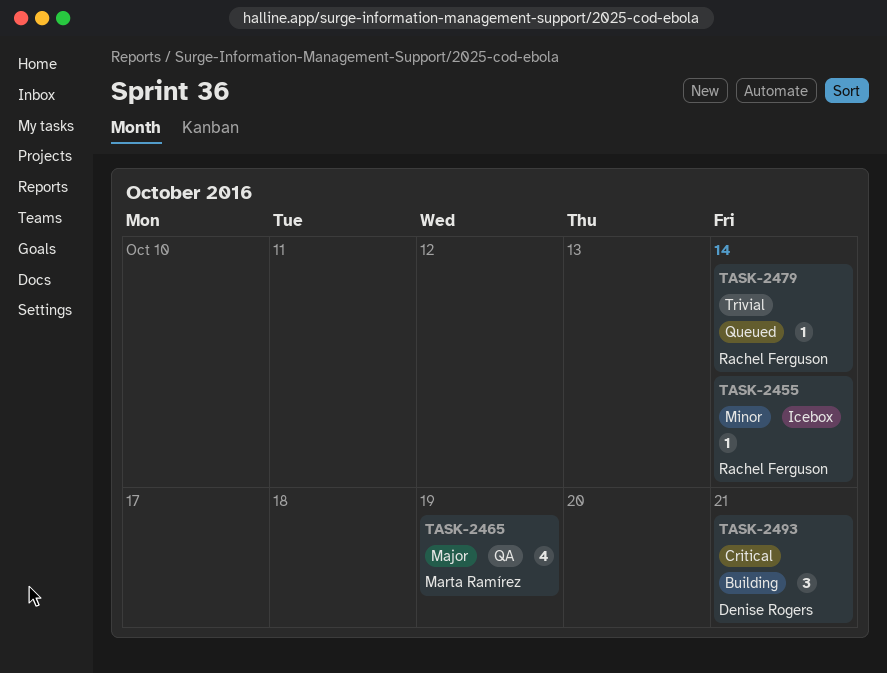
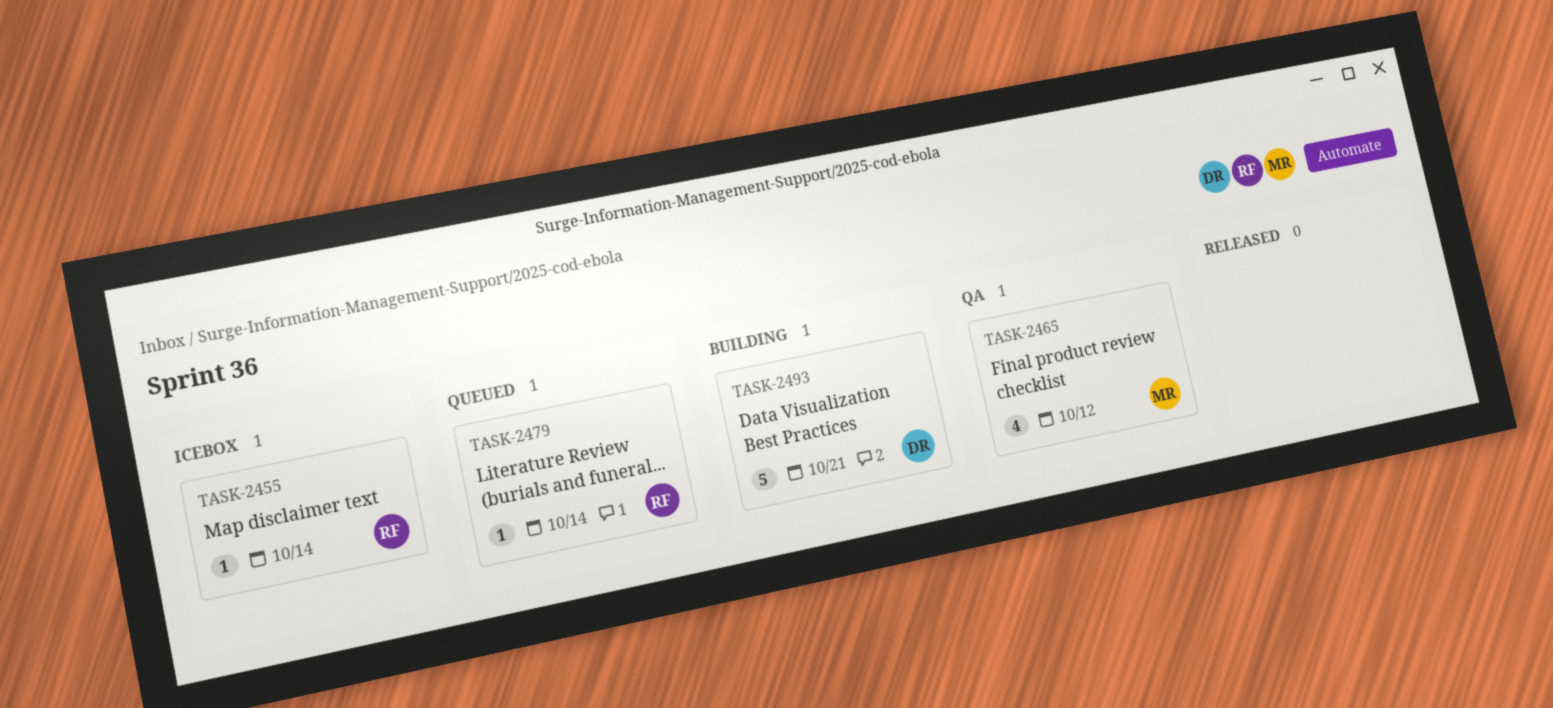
TASK-2465, due: Oct 19 -> Oct 12
TASK-2493, estimate: 3 -> 5

